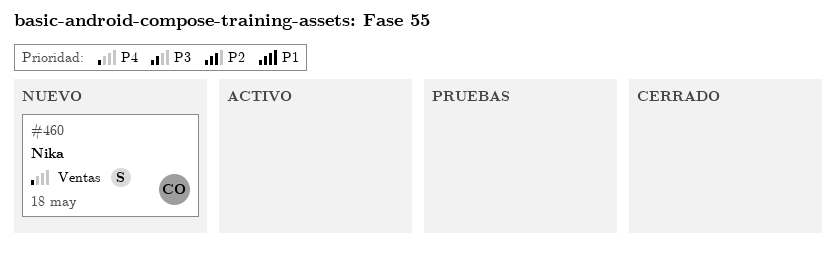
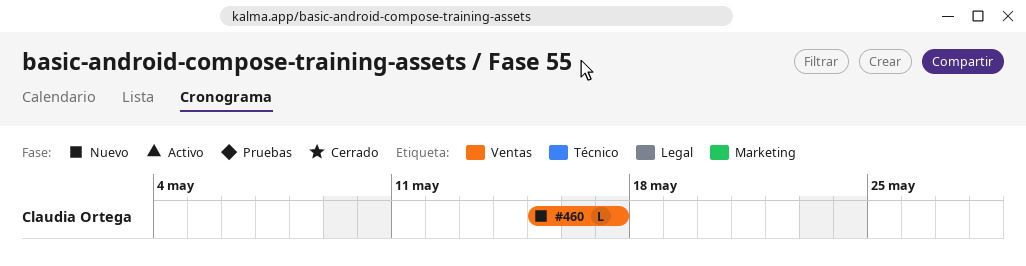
#460, estimate: S -> L
#460, due: May 18 -> May 17

